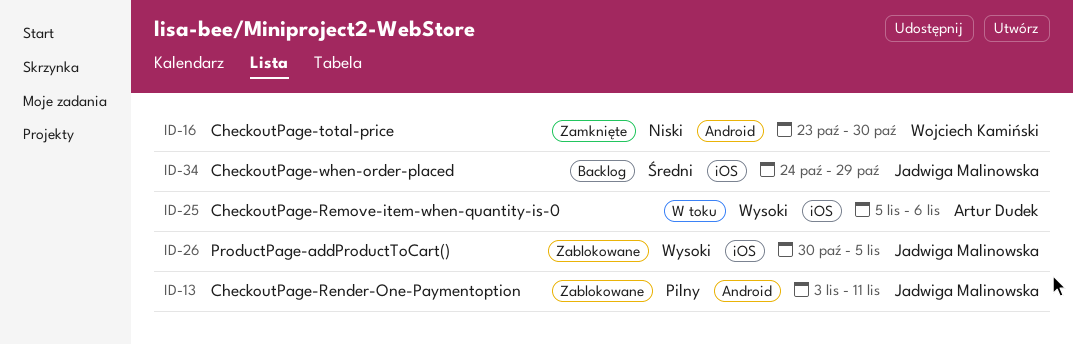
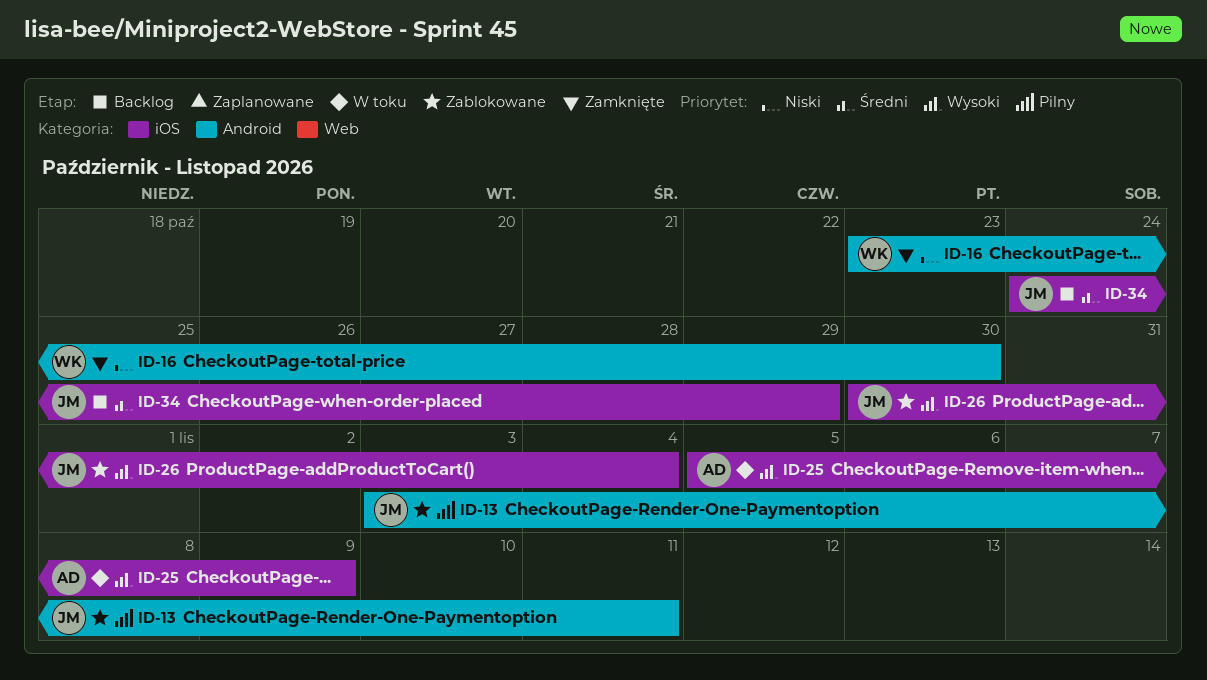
ID-25, due: Nov 6 -> Nov 9
ID-26, due: Nov 5 -> Nov 4

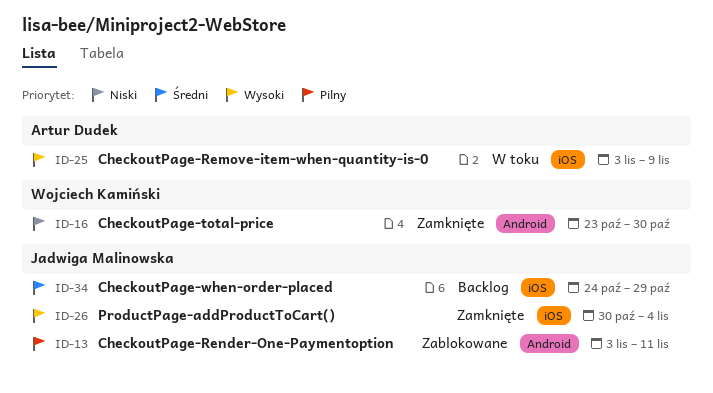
ID-25, start: Nov 5 -> Nov 3
ID-26, status: Zablokowane -> Zamknięte

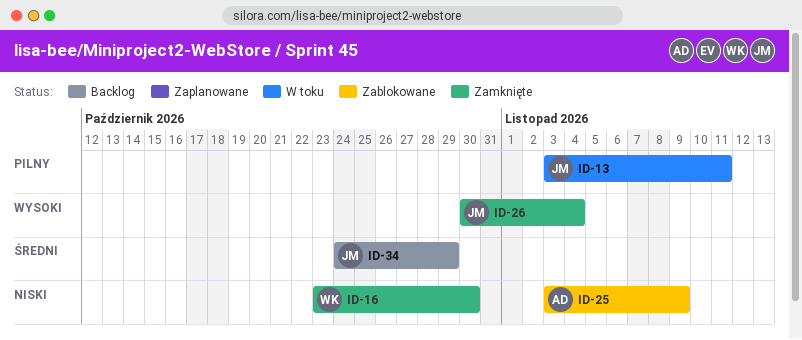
ID-13, status: Zablokowane -> W toku
ID-25, status: W toku -> Zablokowane
ID-25, priority: Wysoki -> Niski

